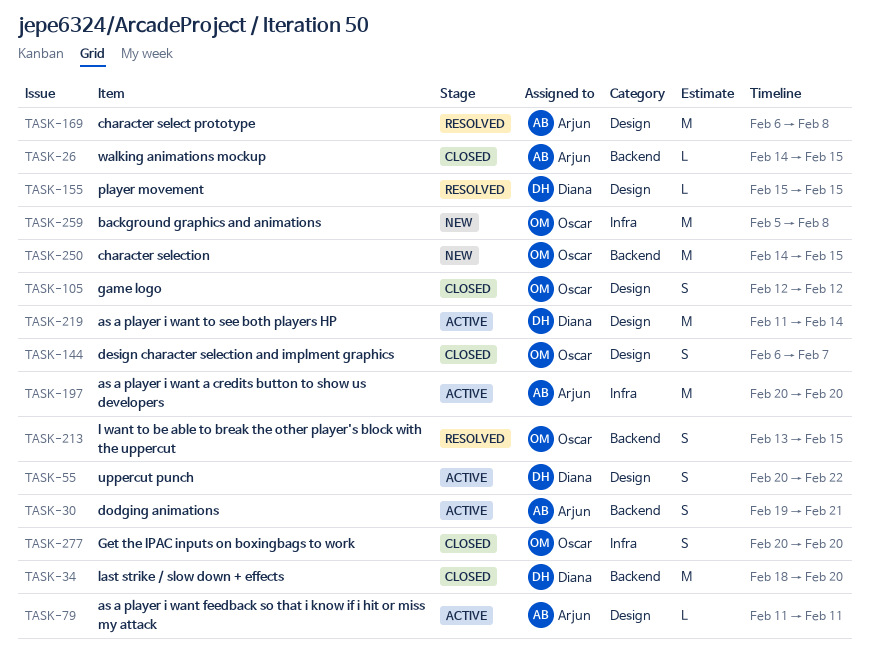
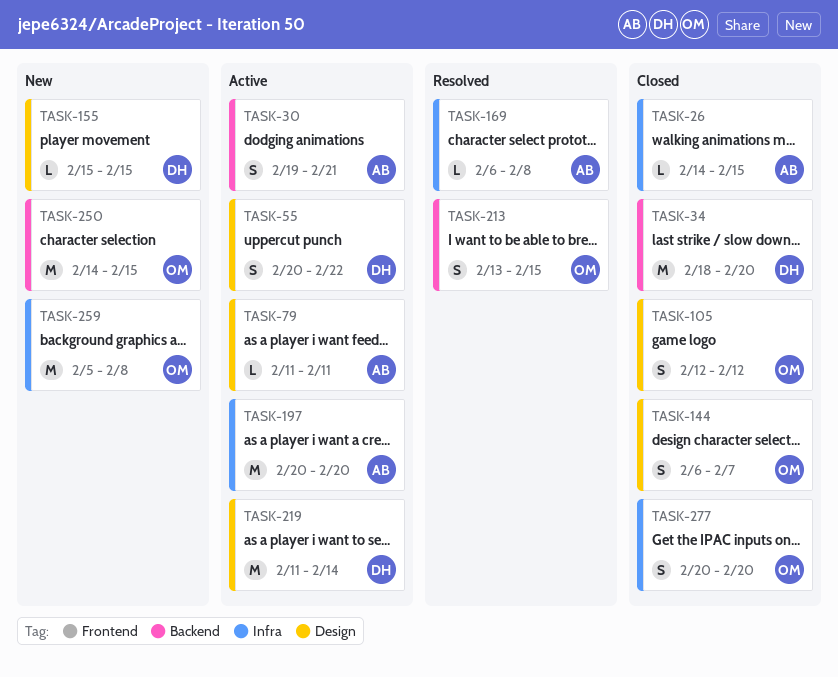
TASK-26, label: Backend -> Infra
TASK-155, status: Resolved -> New
TASK-169, label: Design -> Infra
TASK-169, estimate: M -> L

